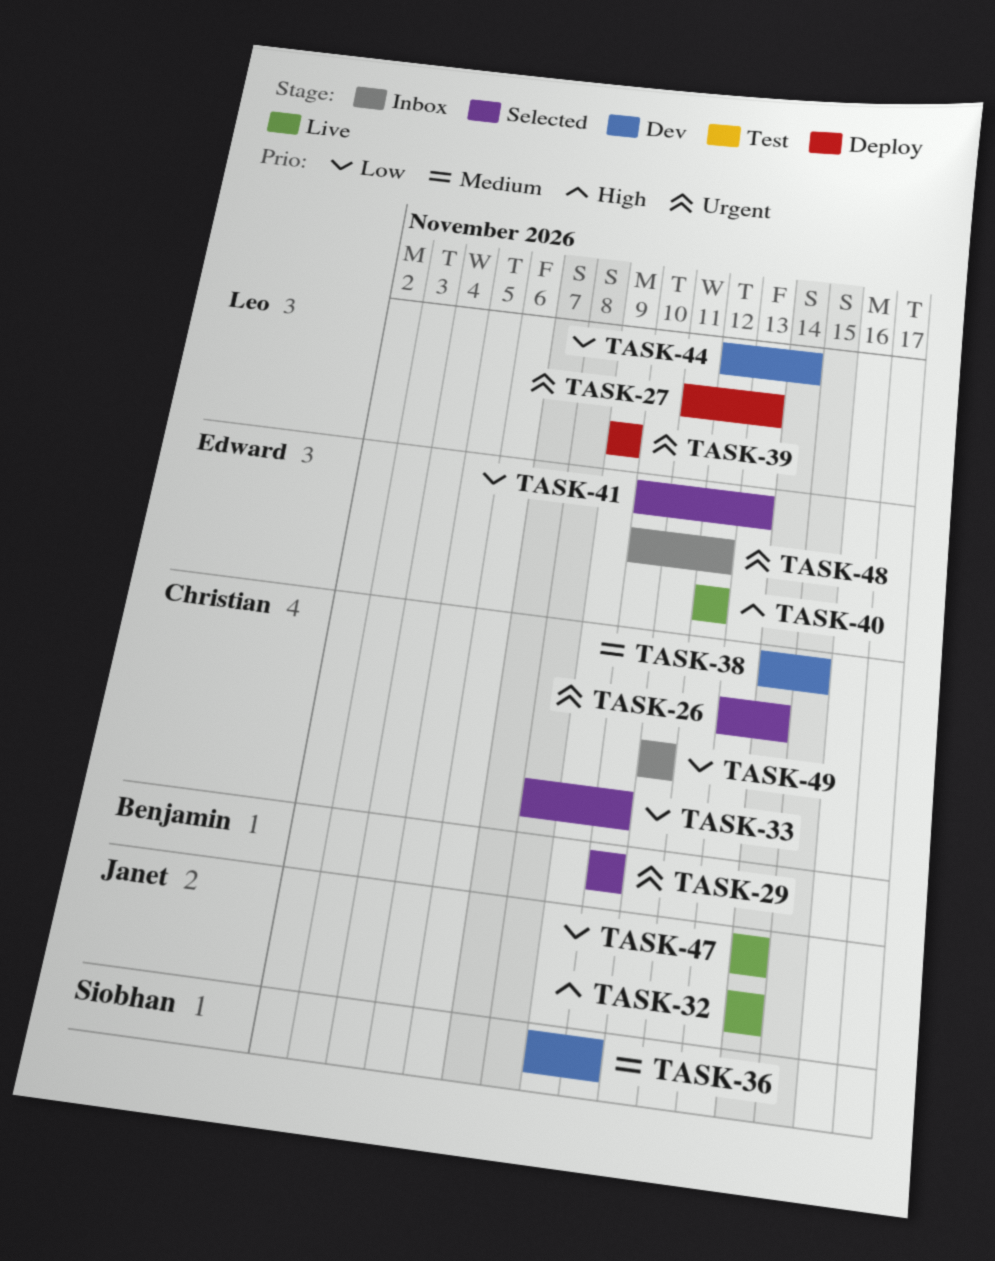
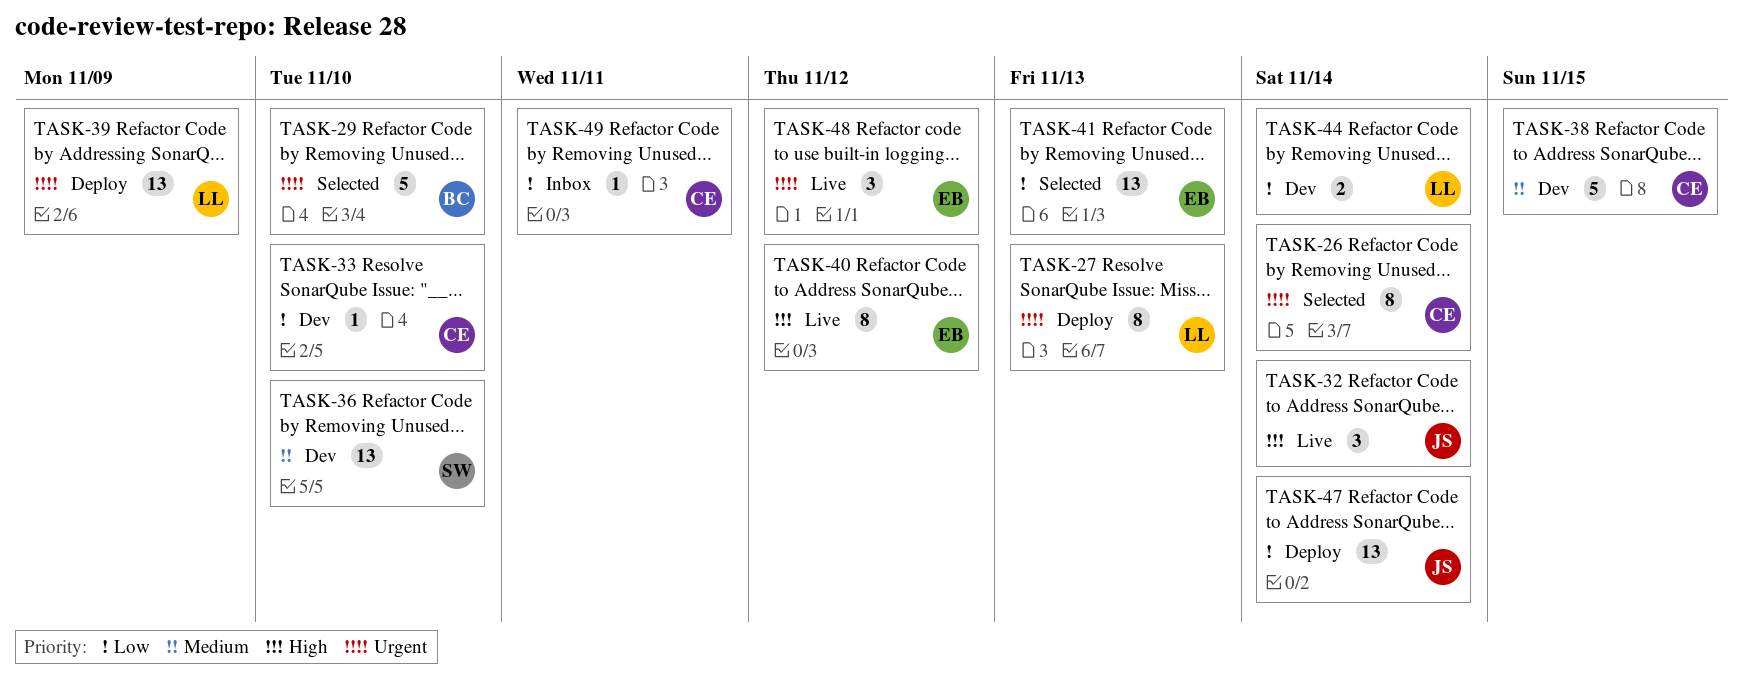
TASK-33, status: Selected -> Dev
TASK-47, status: Live -> Deploy
TASK-48, status: Inbox -> Live

